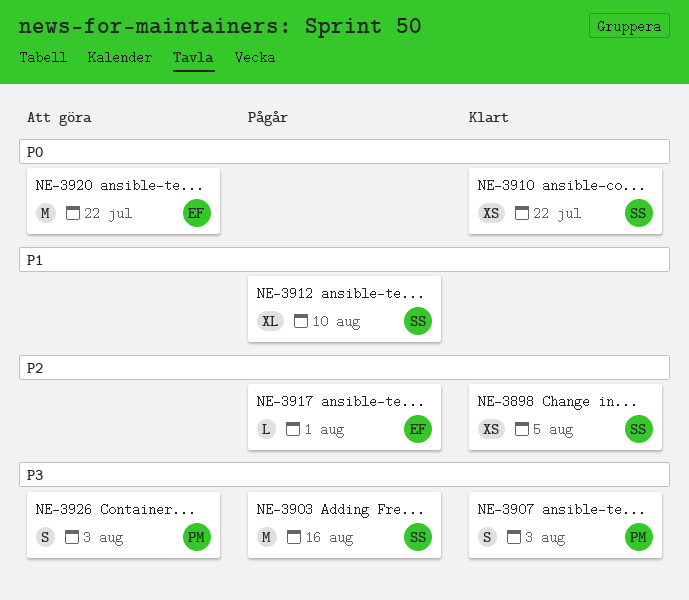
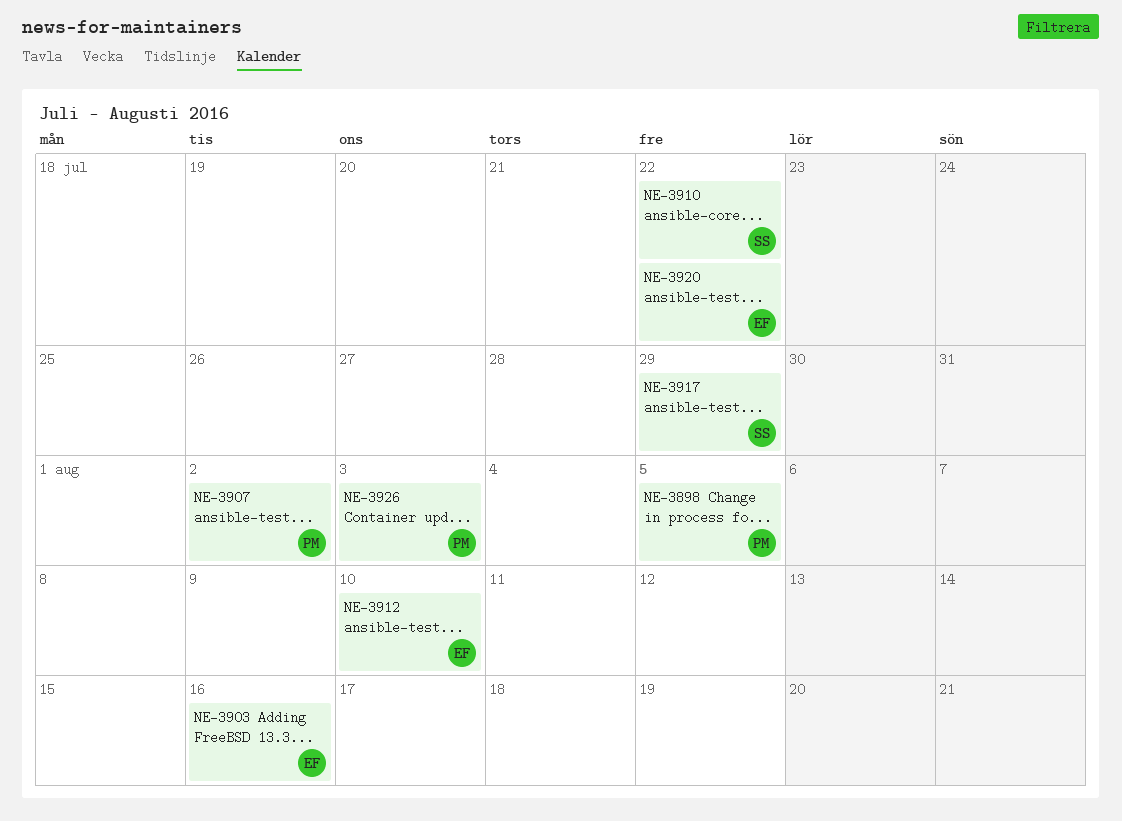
NE-3898, owner: SS -> PM
NE-3903, owner: SS -> EF
NE-3907, due: Aug 3 -> Aug 2
NE-3912, owner: SS -> EF
NE-3917, owner: EF -> SS
NE-3917, due: Aug 1 -> Jul 29

